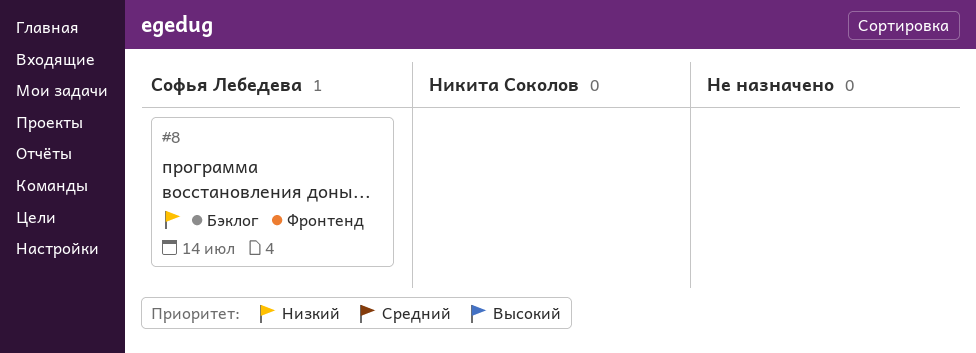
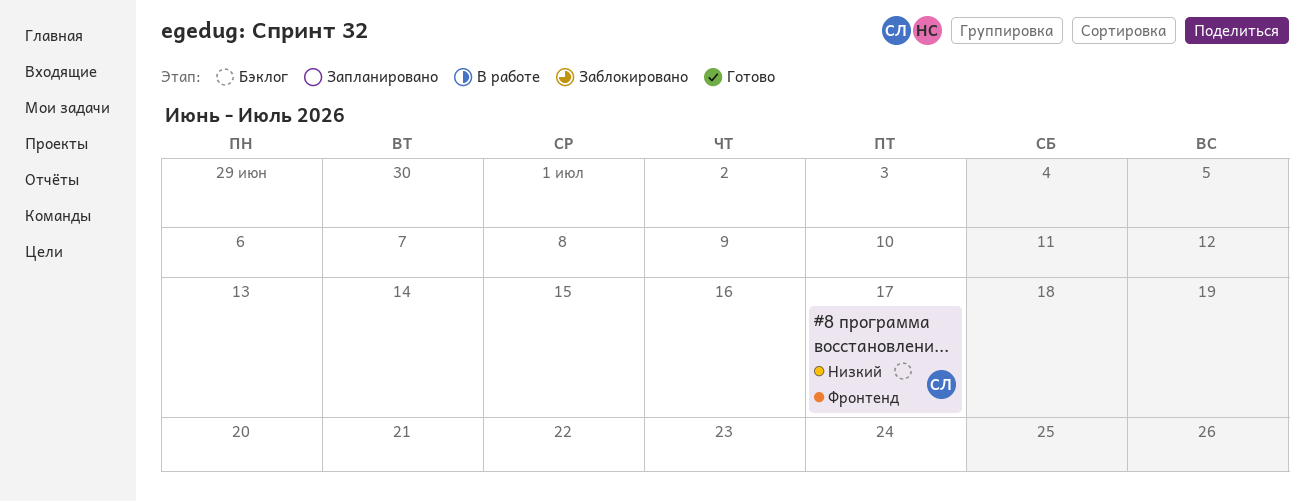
#8, due: Jul 14 -> Jul 17

